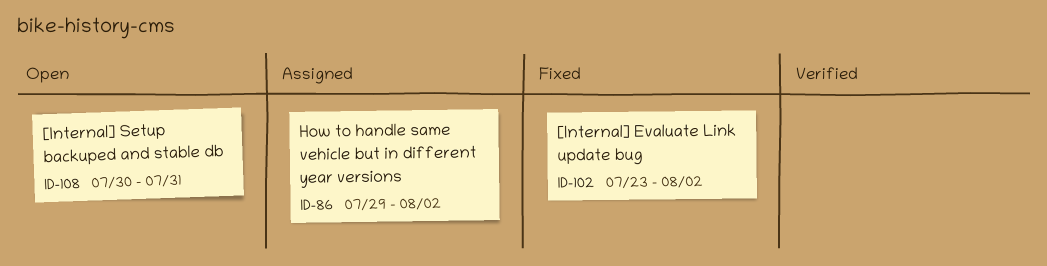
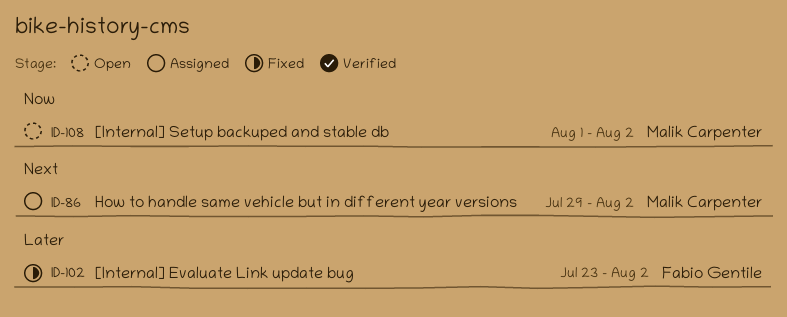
ID-108, start: Jul 30 -> Aug 1
ID-108, due: Jul 31 -> Aug 2

